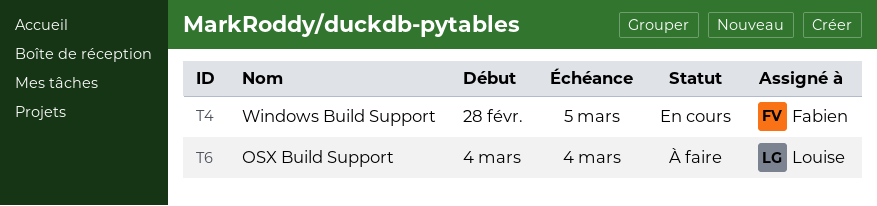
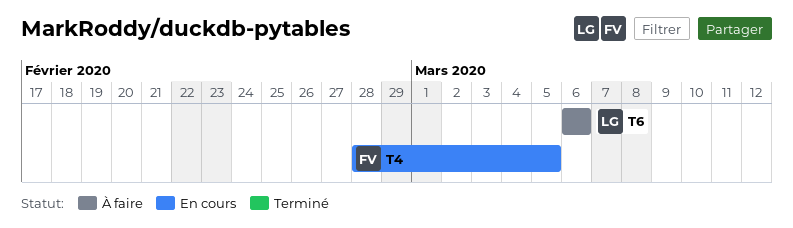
T6, start: Mar 4 -> Mar 6
T6, due: Mar 4 -> Mar 6

